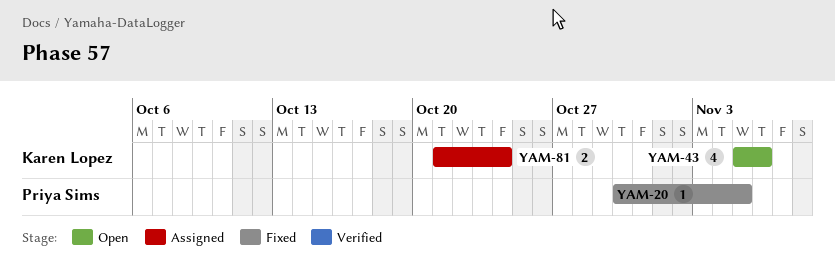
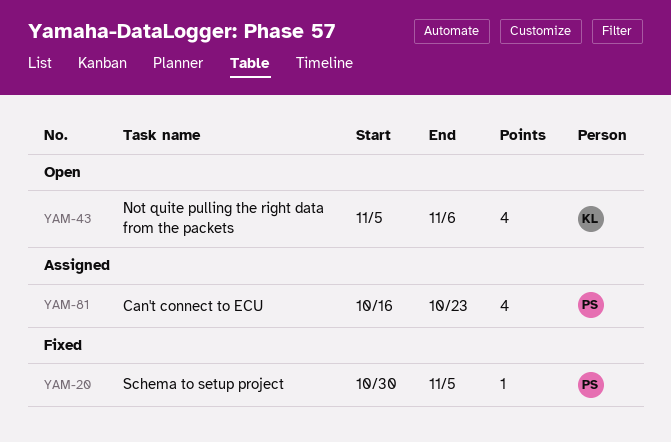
YAM-81, owner: Karen Lopez -> Priya Sims
YAM-81, estimate: 2 -> 4
YAM-81, start: Oct 21 -> Oct 16
YAM-81, due: Oct 24 -> Oct 23

